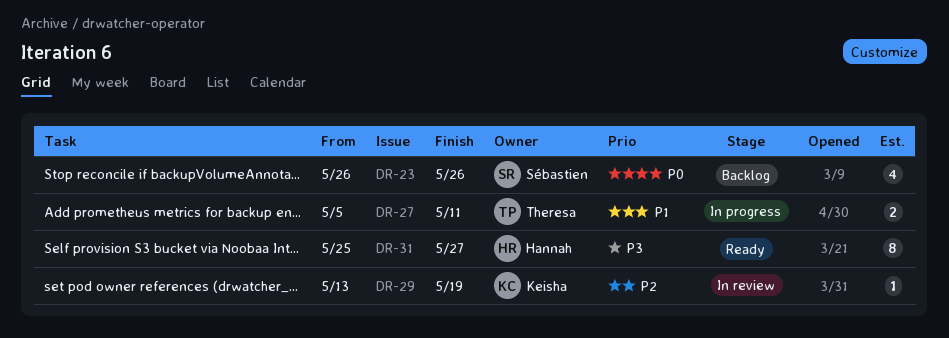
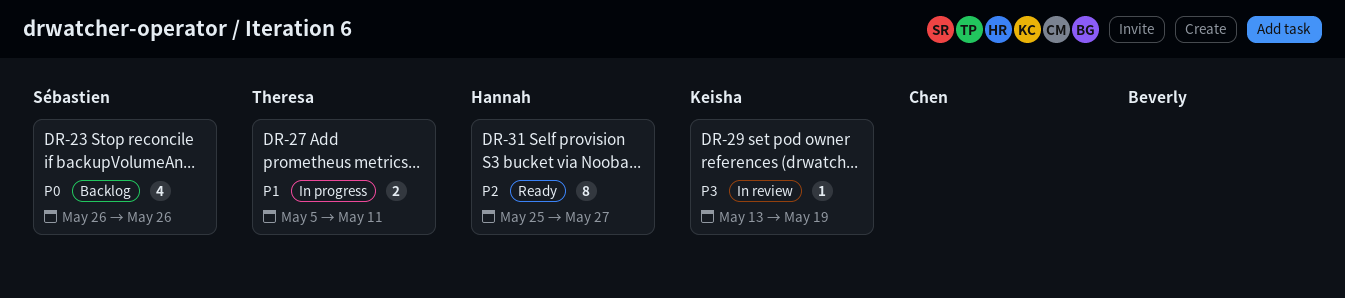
DR-29, priority: P2 -> P3
DR-31, priority: P3 -> P2

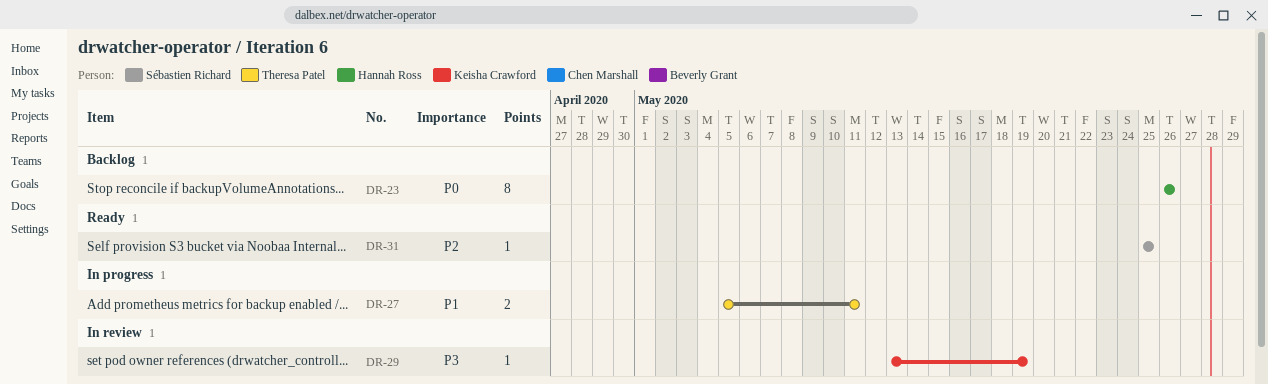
DR-23, owner: Sébastien Richard -> Hannah Ross
DR-23, estimate: 4 -> 8
DR-31, owner: Hannah Ross -> Sébastien Richard
DR-31, estimate: 8 -> 1
DR-31, due: May 27 -> May 25

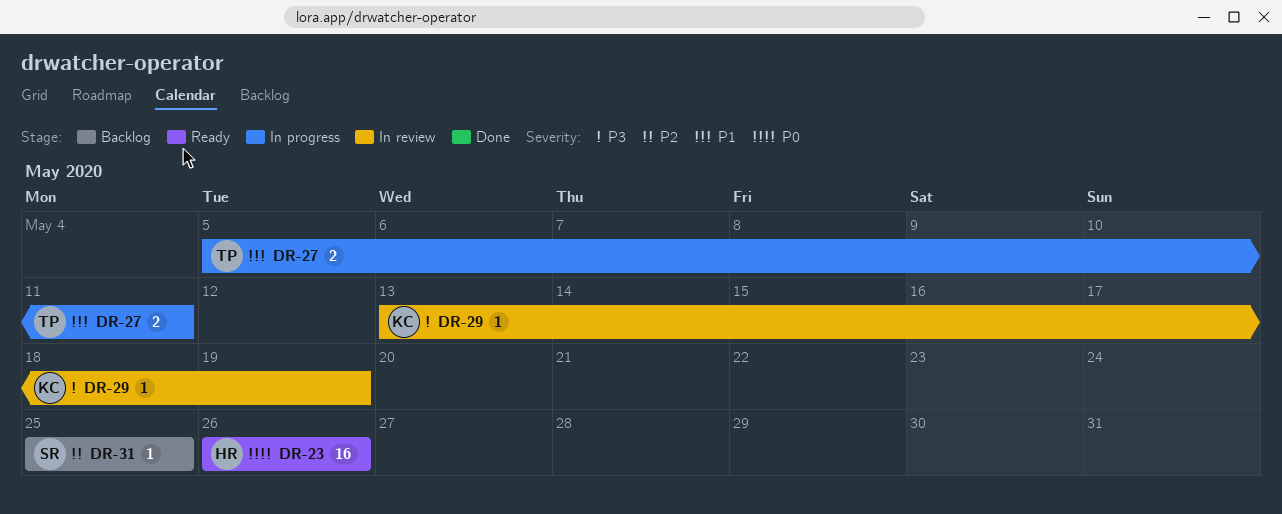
DR-23, status: Backlog -> Ready
DR-23, estimate: 8 -> 16
DR-31, status: Ready -> Backlog

